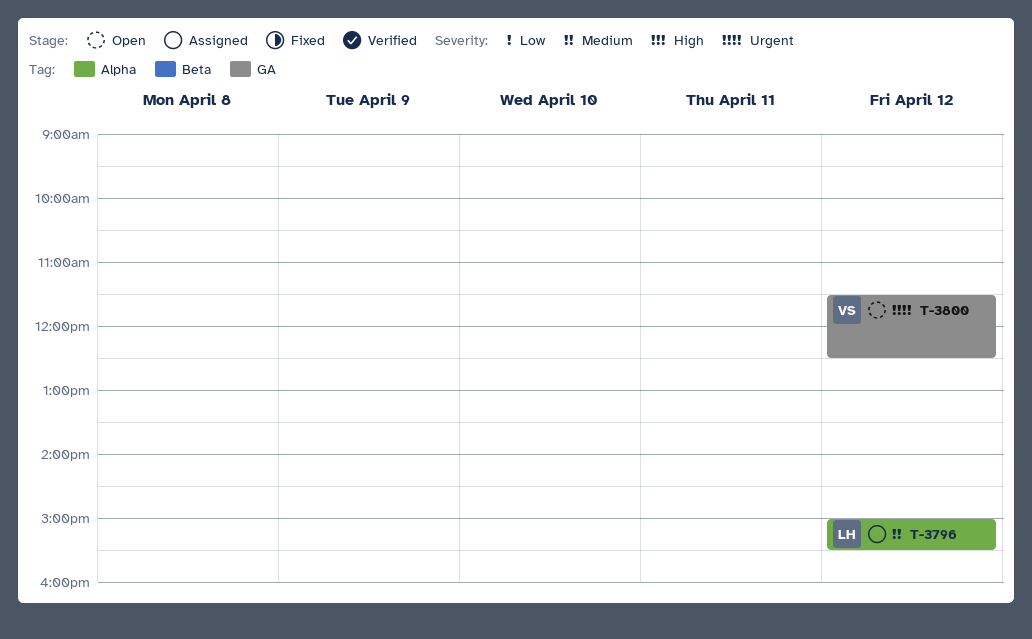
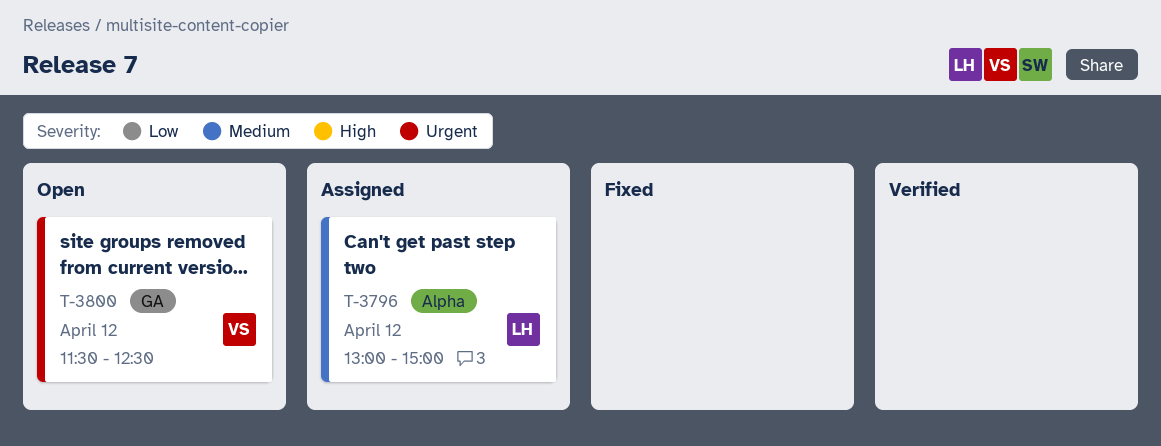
T-3796, begins: 15:00 -> 13:00
T-3796, ends: 15:30 -> 15:00

